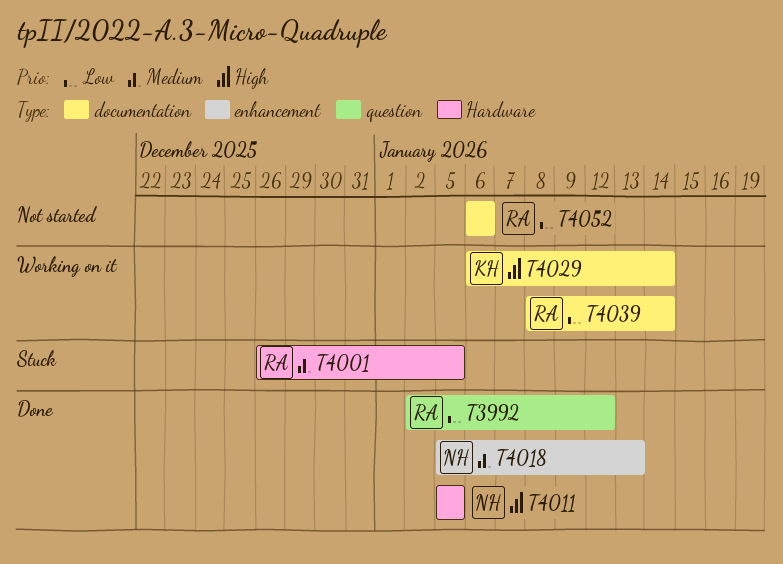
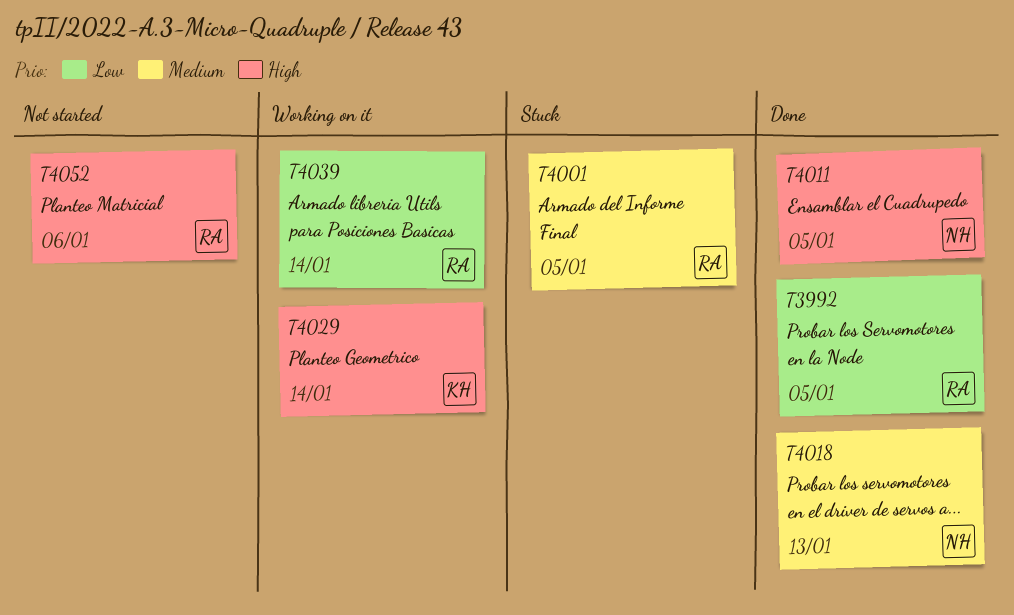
T3992, due: Jan 12 -> Jan 5
T4052, priority: Low -> High

